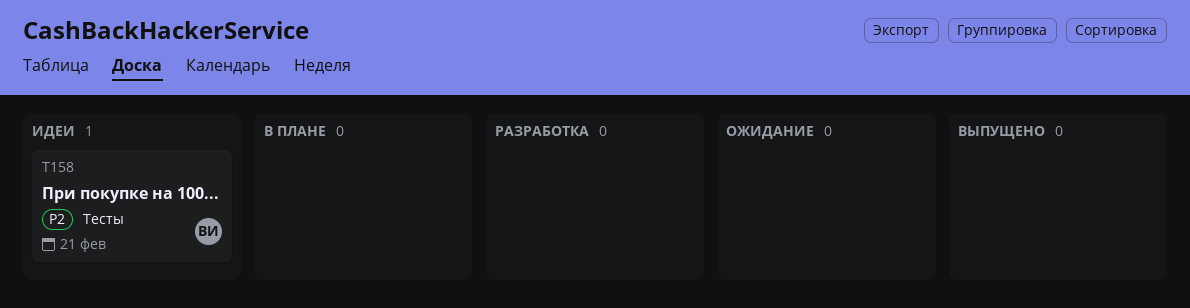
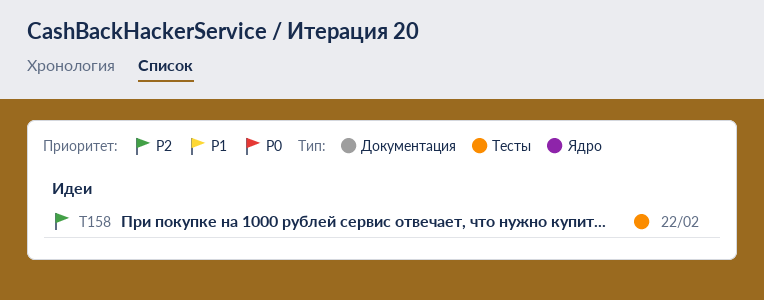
T158, due: Feb 21 -> Feb 22

